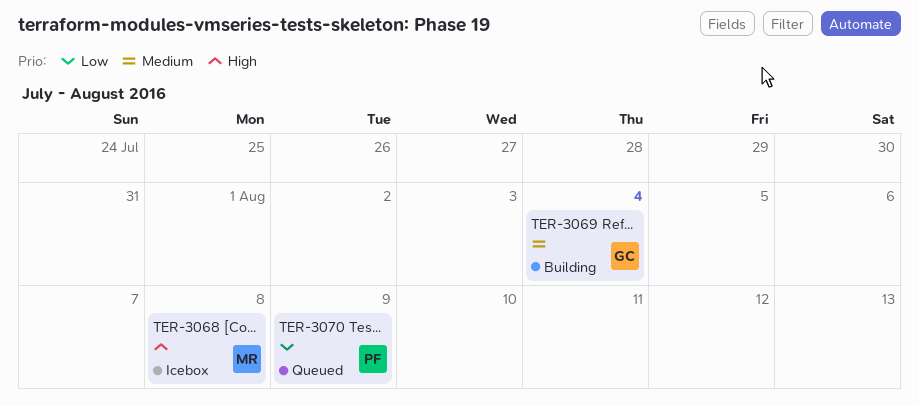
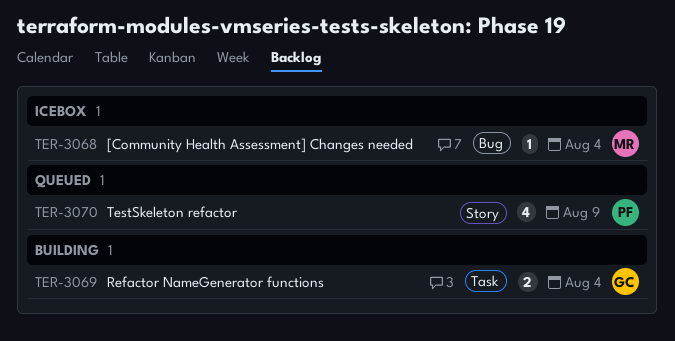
TER-3068, due: Aug 8 -> Aug 4

